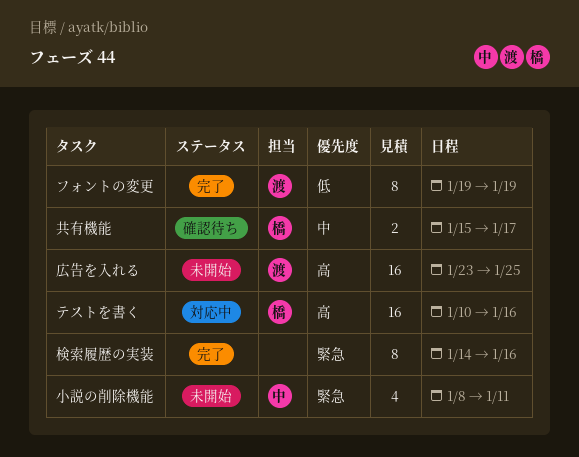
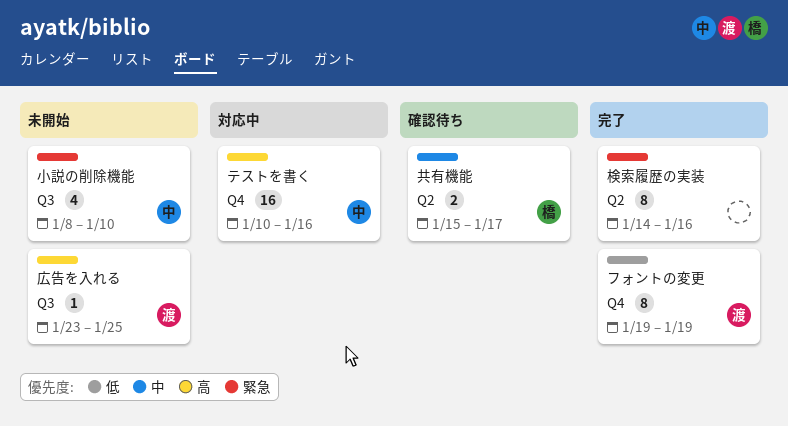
テストを書く, owner: 橋 -> 中
小説の削除機能, due: Jan 11 -> Jan 10
広告を入れる, estimate: 16 -> 1

